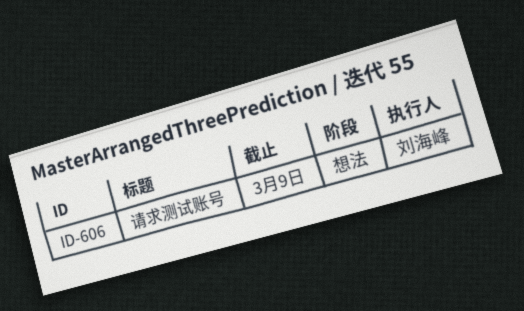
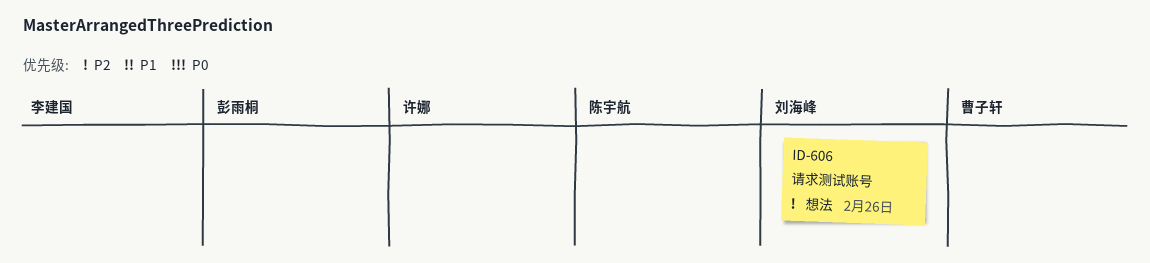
ID-606, due: Mar 9 -> Feb 26

